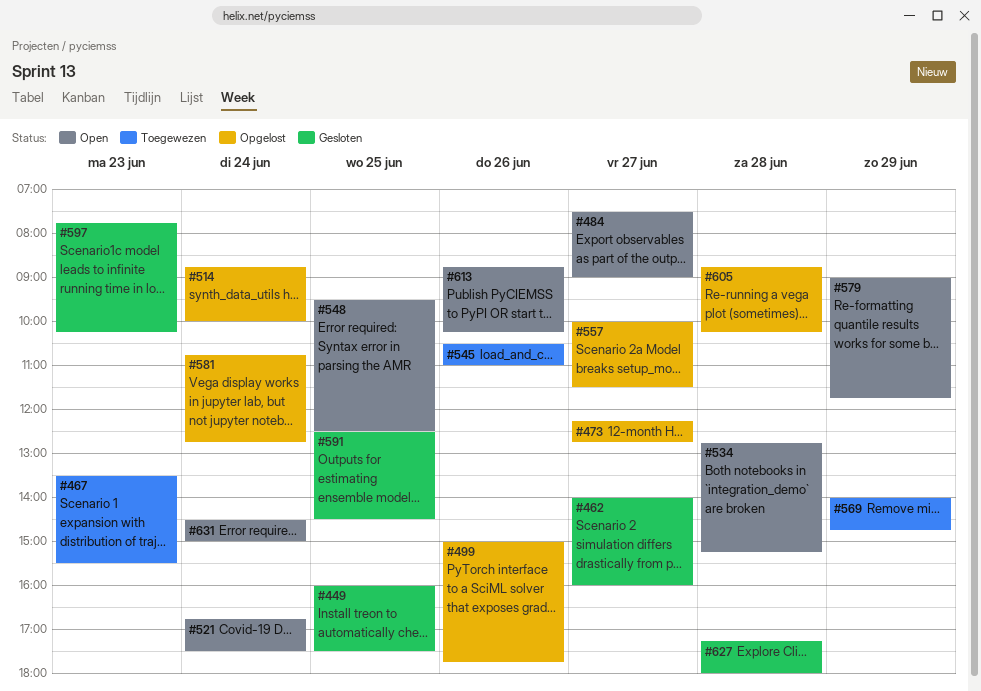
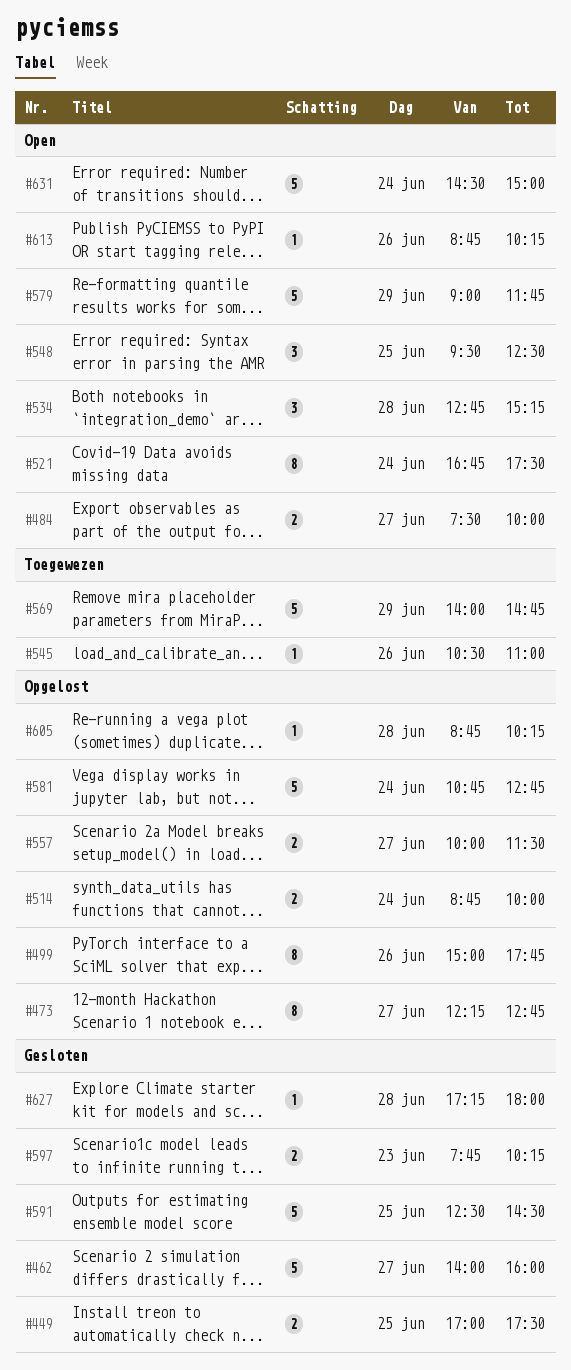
#449, begins: 16:00 -> 17:00
#467: present -> none
#484, ends: 09:00 -> 10:00

